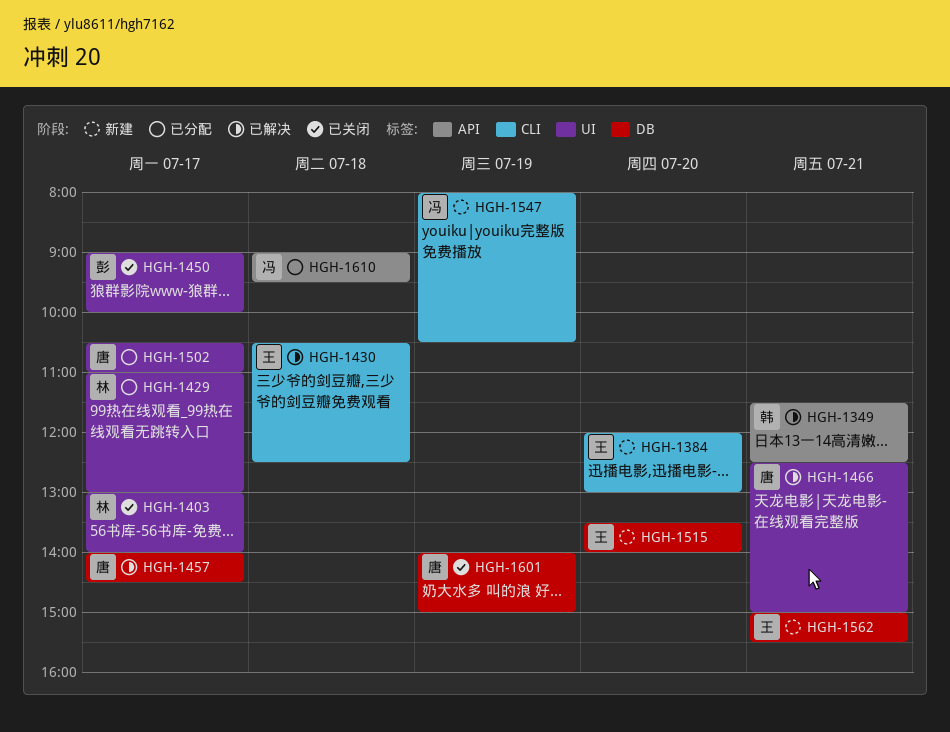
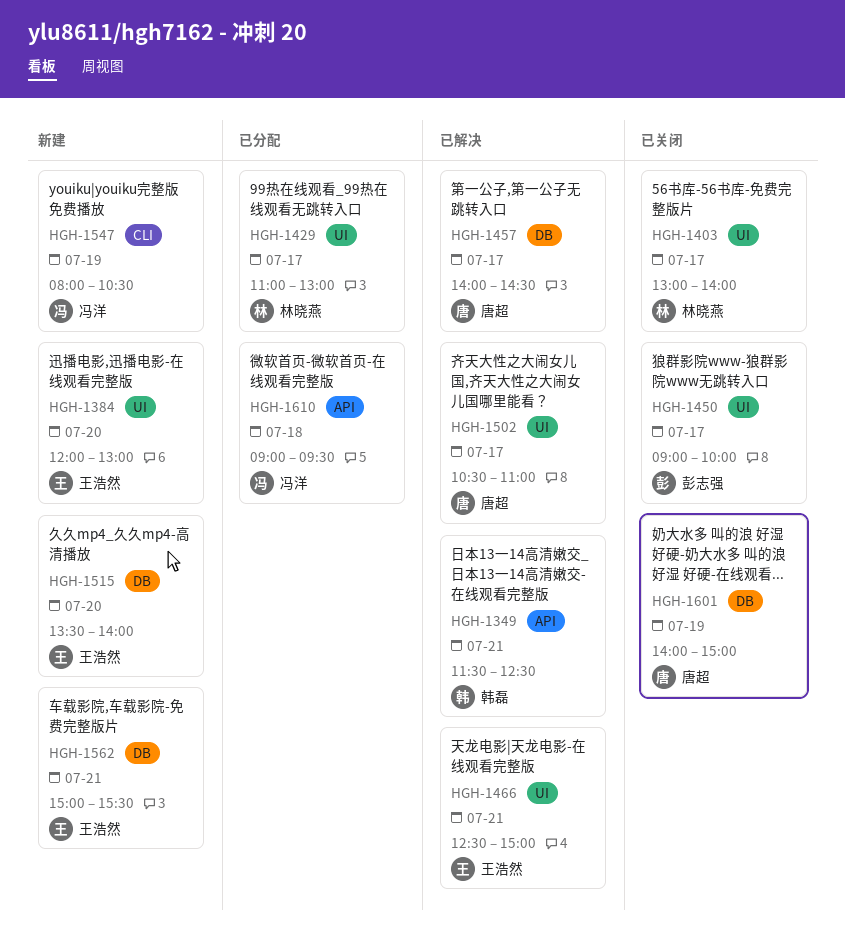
HGH-1384, label: CLI -> UI
HGH-1430: present -> none
HGH-1466, owner: 唐超 -> 王浩然
HGH-1502, status: 已分配 -> 已解决

